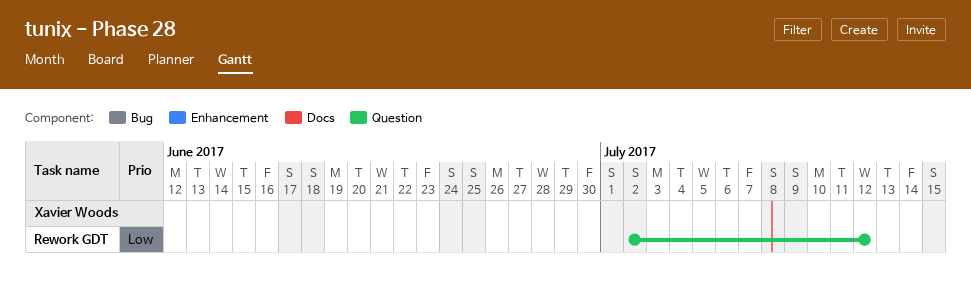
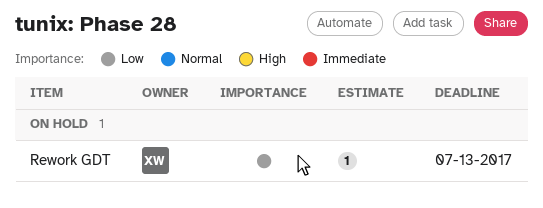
Rework GDT, due: Jul 12 -> Jul 13

